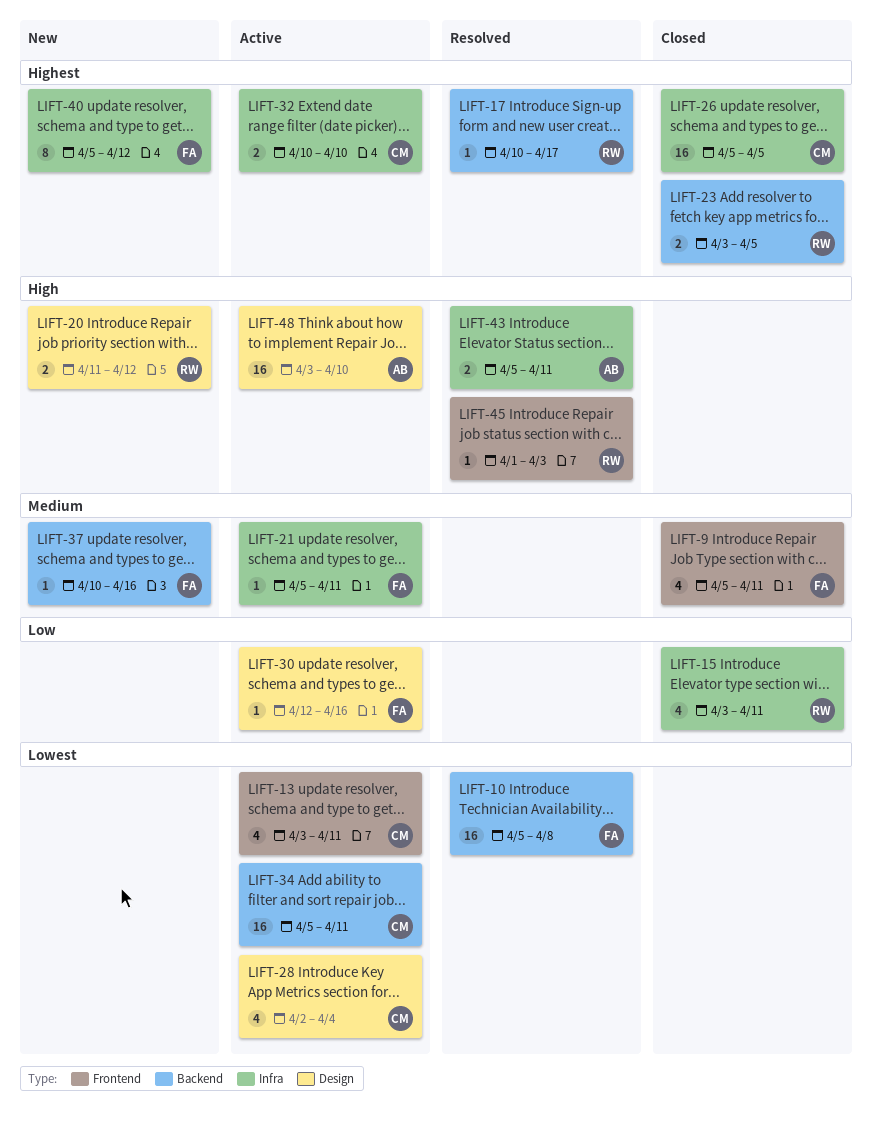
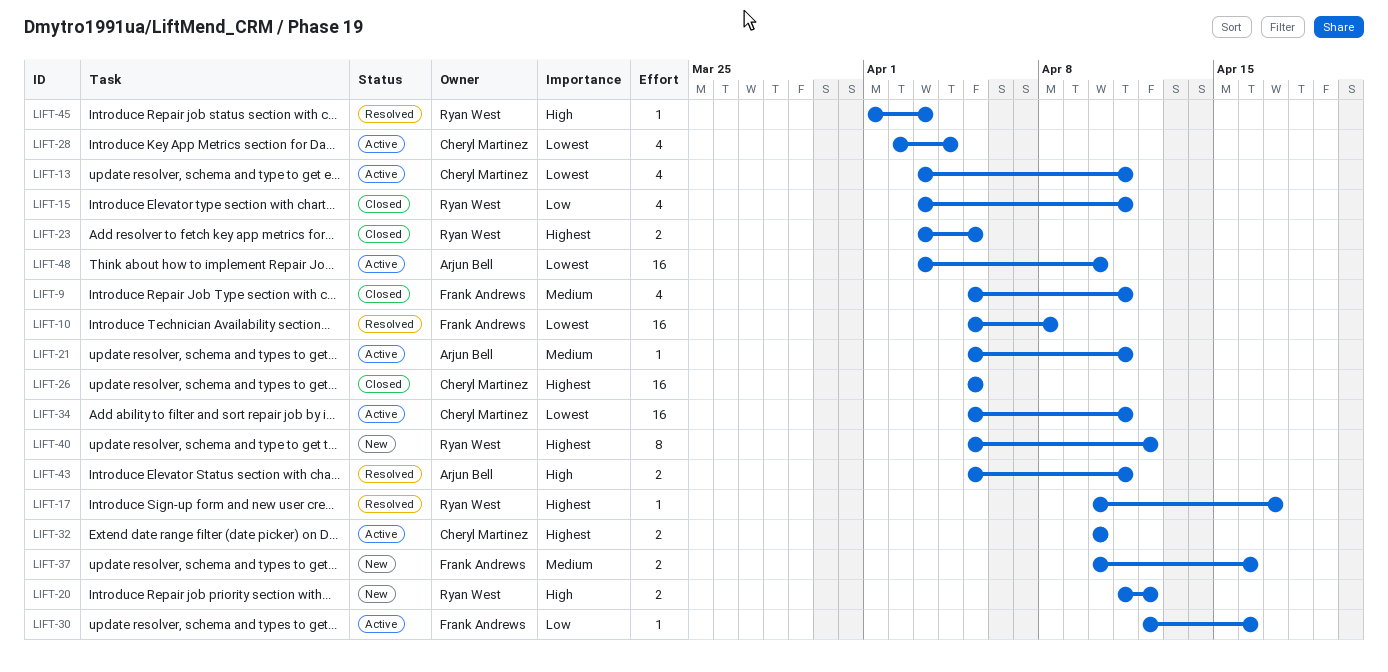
LIFT-21, owner: Frank Andrews -> Arjun Bell
LIFT-37, estimate: 1 -> 2
LIFT-40, owner: Frank Andrews -> Ryan West
LIFT-48, priority: High -> Lowest

